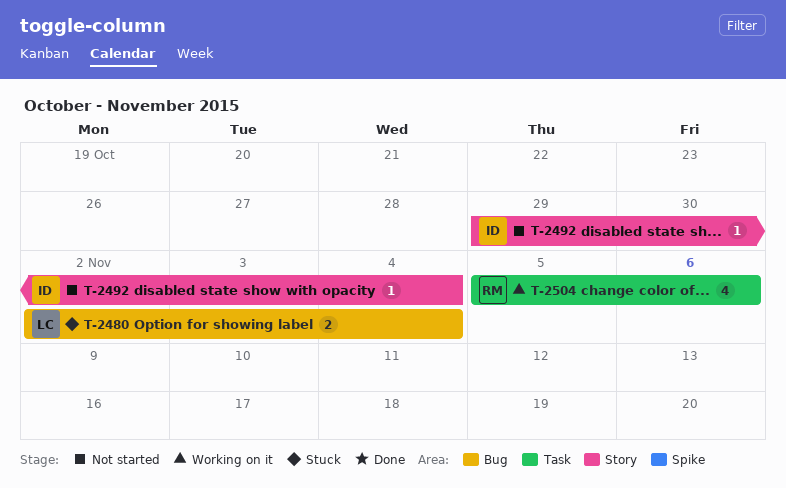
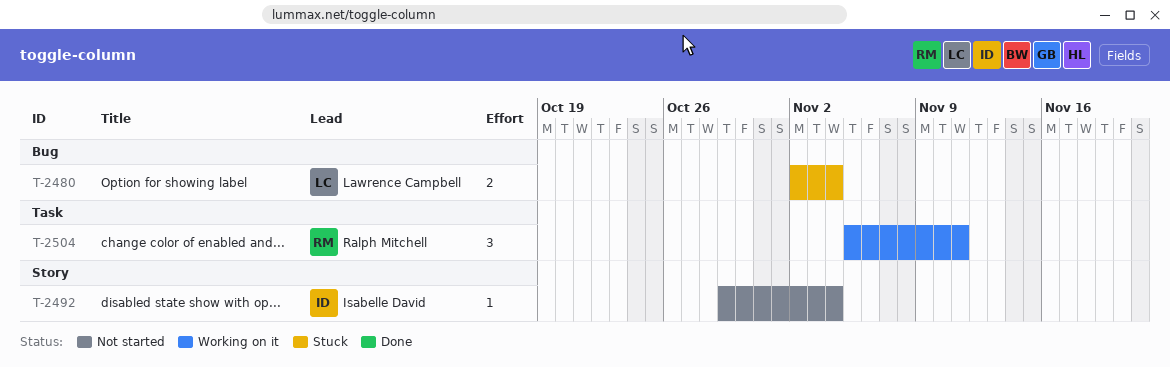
T-2504, estimate: 4 -> 3
T-2504, due: Nov 6 -> Nov 11

